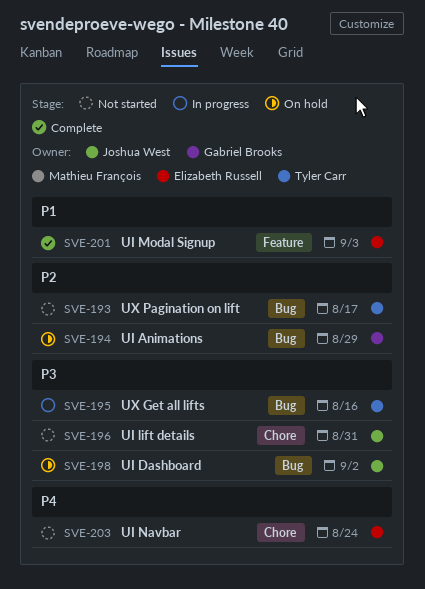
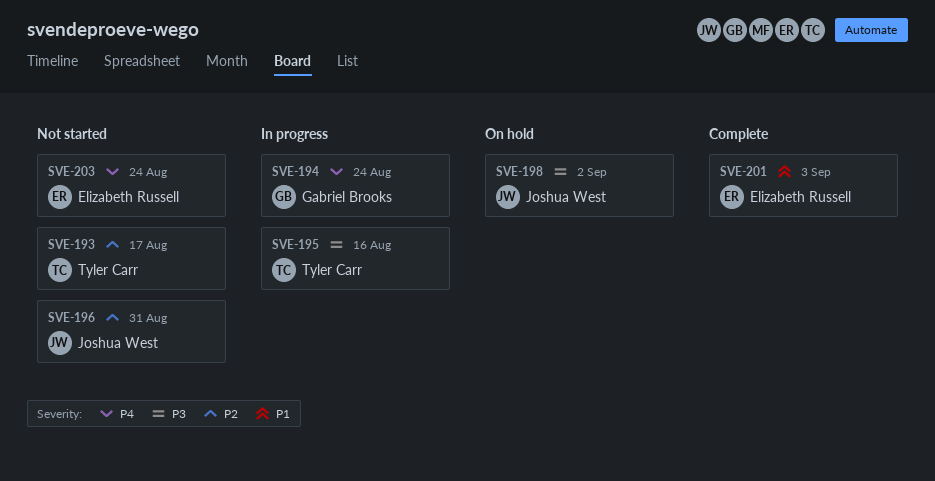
SVE-194, status: On hold -> In progress
SVE-194, priority: P2 -> P4
SVE-194, due: Aug 29 -> Aug 24
SVE-196, priority: P3 -> P2

